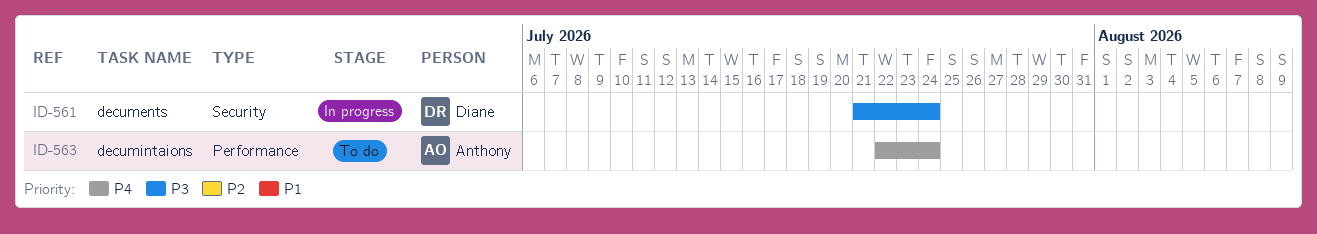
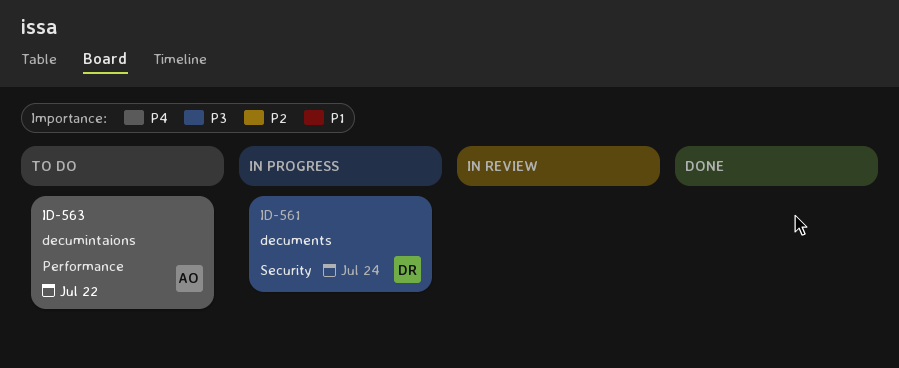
ID-563, due: Jul 24 -> Jul 22

